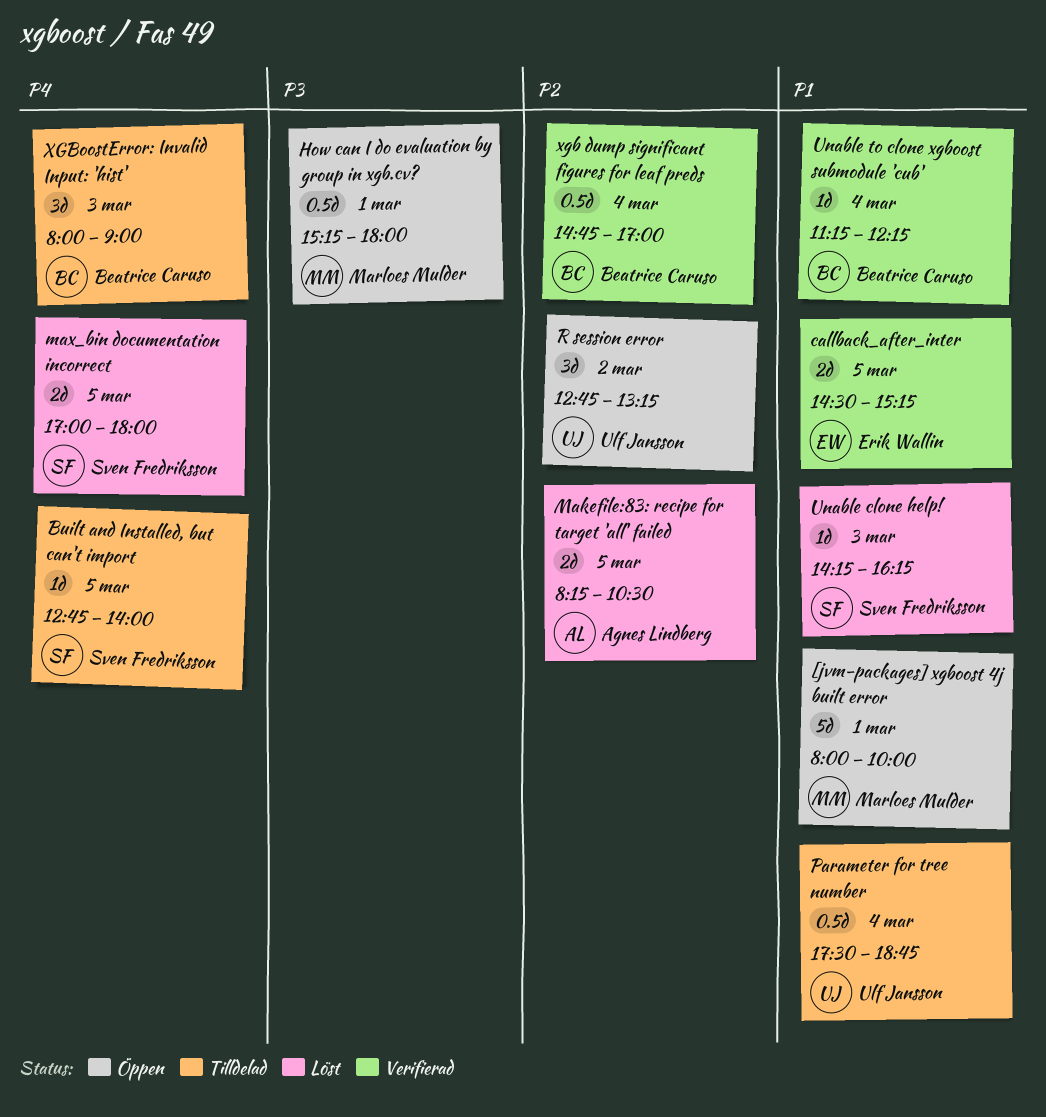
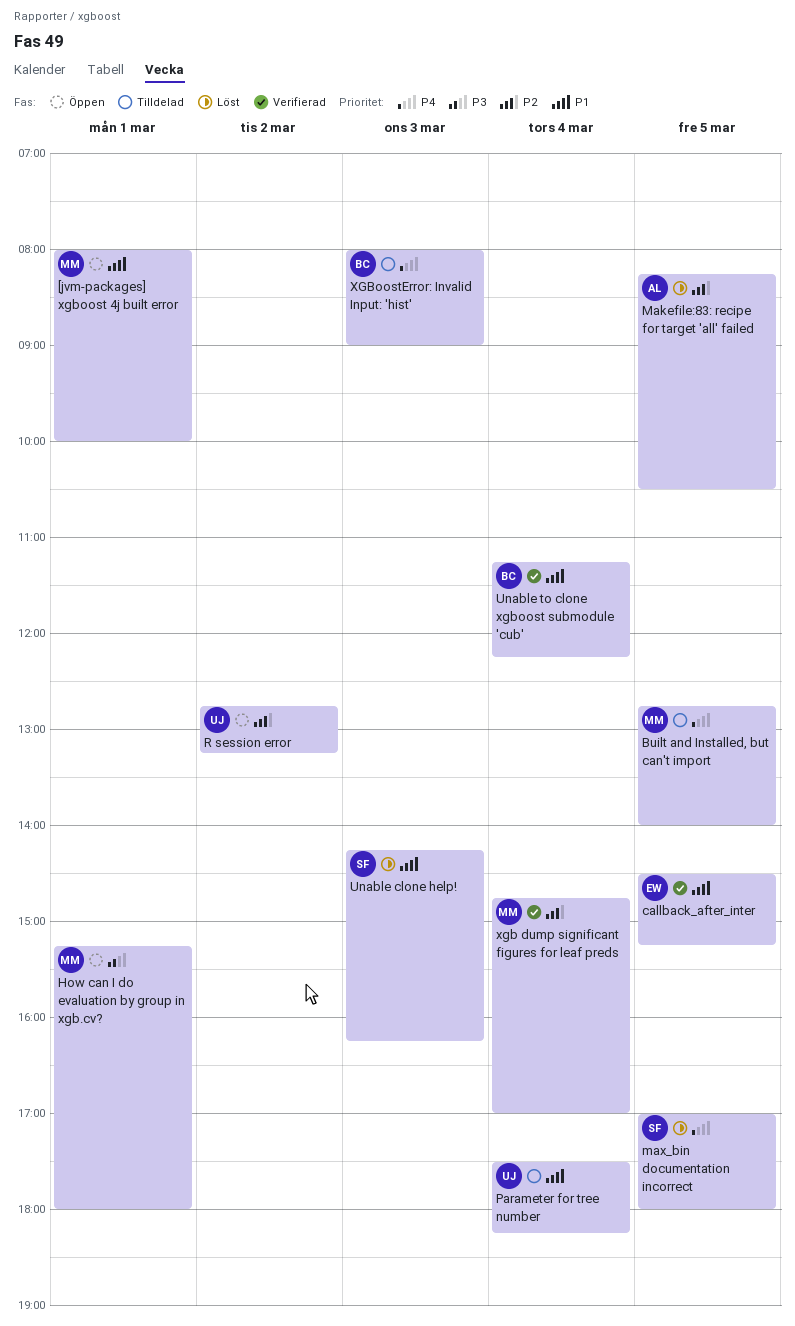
Built and Installed, but can't import, owner: Sven Fredriksson -> Marloes Mulder
Parameter for tree number, ends: 18:45 -> 18:15
xgb dump significant figures for leaf preds, owner: Beatrice Caruso -> Marloes Mulder

